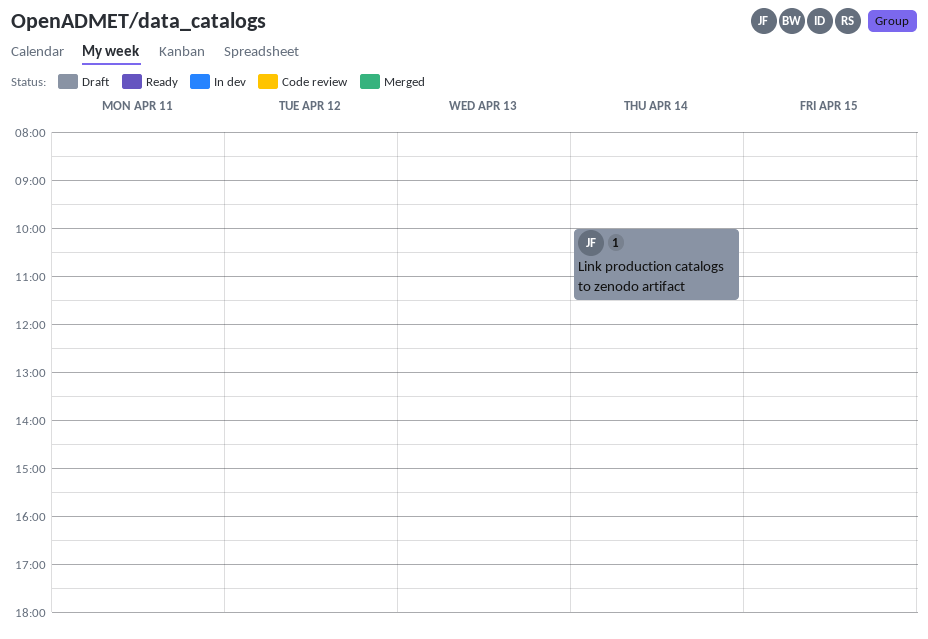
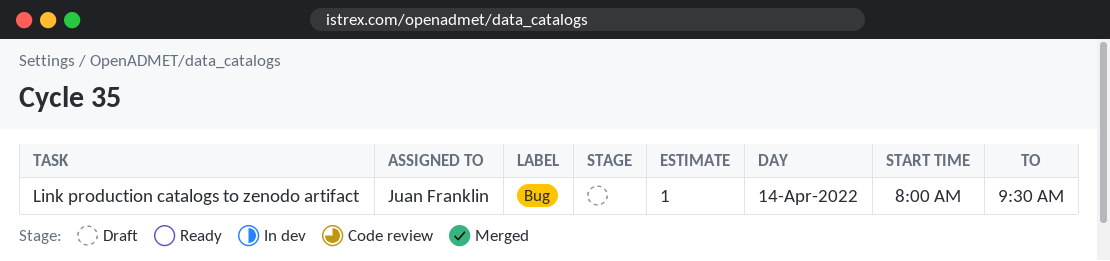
Link production catalogs to zenodo artifact, begins: 10:00 -> 08:00
Link production catalogs to zenodo artifact, ends: 11:30 -> 09:30

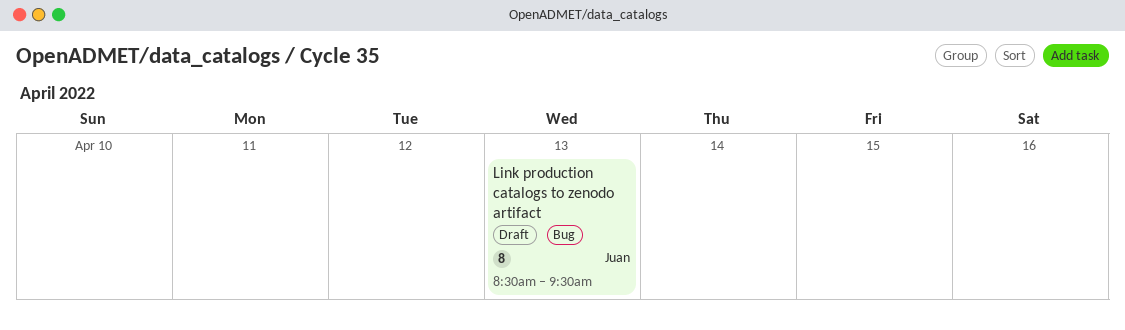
Link production catalogs to zenodo artifact, estimate: 1 -> 8
Link production catalogs to zenodo artifact, day: Apr 14 -> Apr 13
Link production catalogs to zenodo artifact, begins: 08:00 -> 08:30

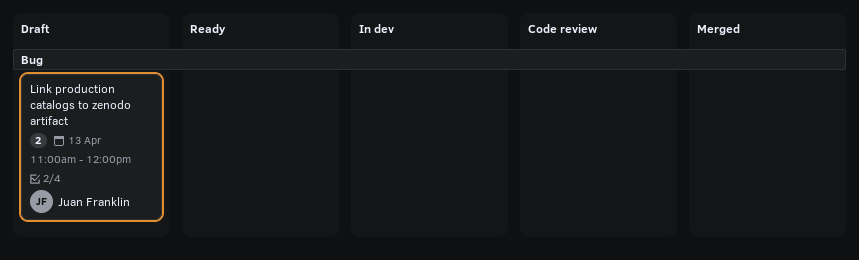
Link production catalogs to zenodo artifact, estimate: 8 -> 2
Link production catalogs to zenodo artifact, begins: 08:30 -> 11:00
Link production catalogs to zenodo artifact, ends: 09:30 -> 12:00

